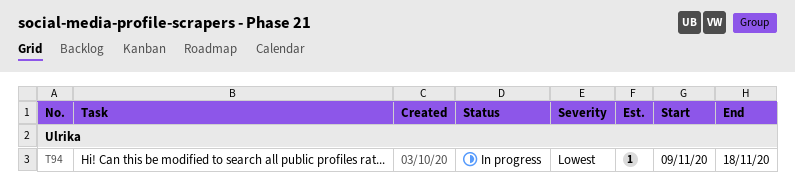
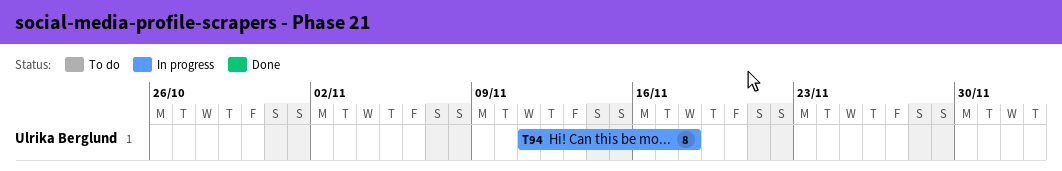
T94, estimate: 1 -> 8
T94, start: Nov 9 -> Nov 11

